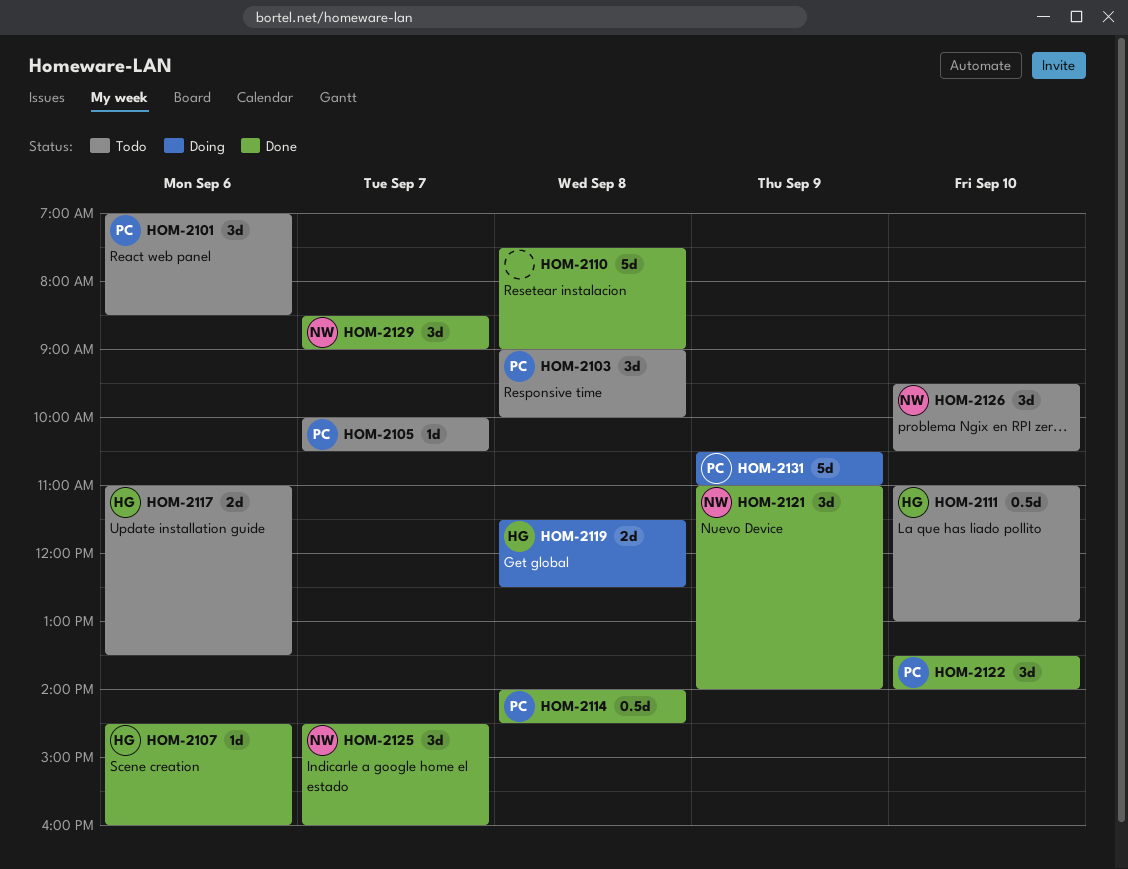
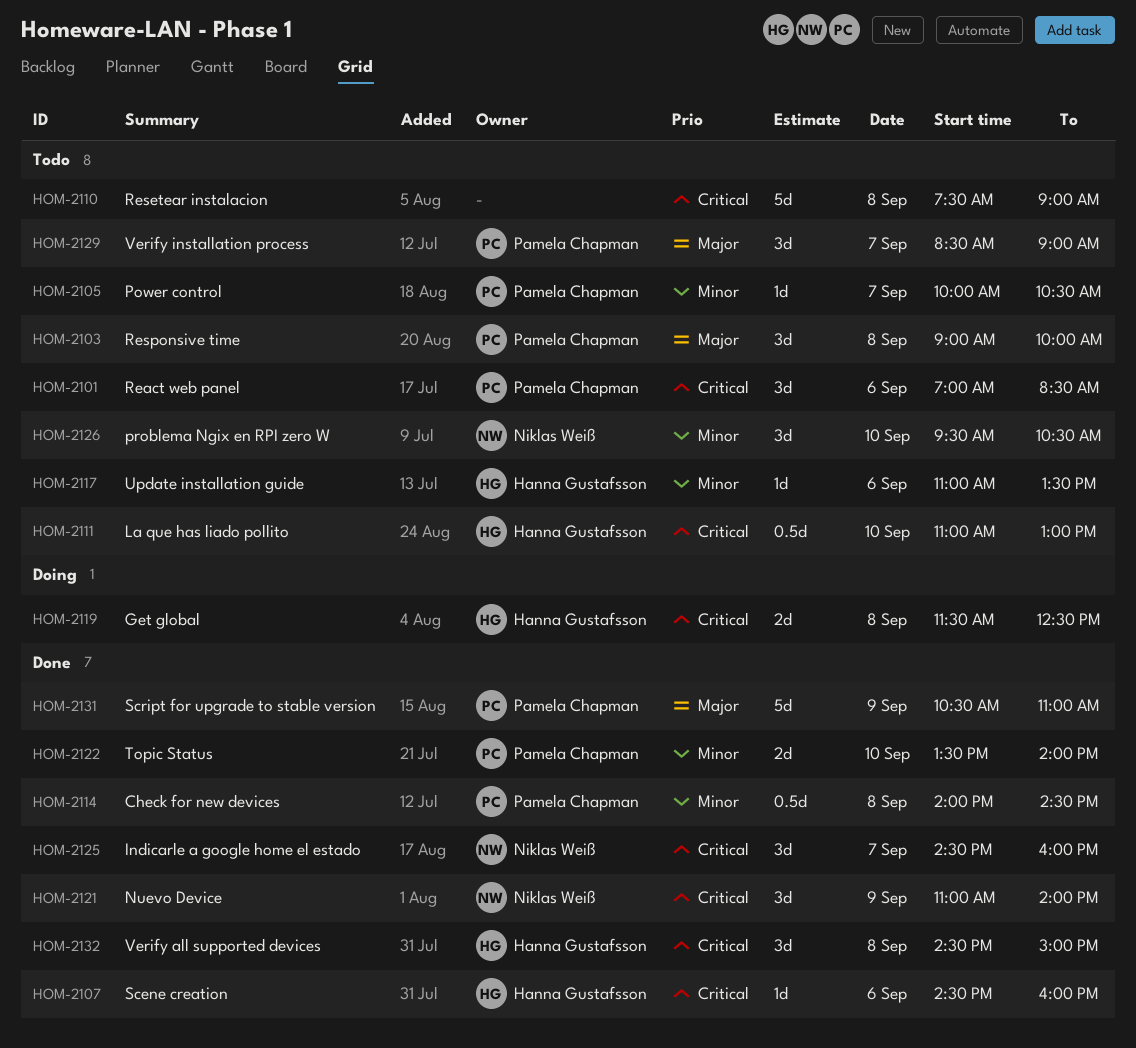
HOM-2110, status: Done -> Todo
HOM-2117, estimate: 2d -> 1d
HOM-2122, estimate: 3d -> 2d
HOM-2129, status: Done -> Todo
HOM-2129, owner: Niklas Weiß -> Pamela Chapman
HOM-2131, status: Doing -> Done
HOM-2132: none -> present

